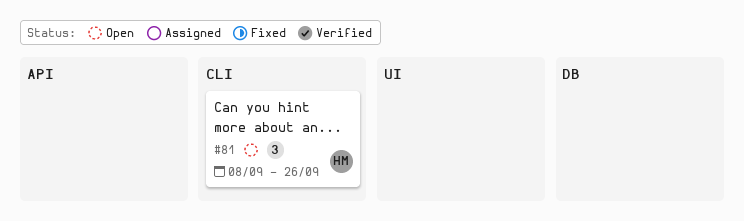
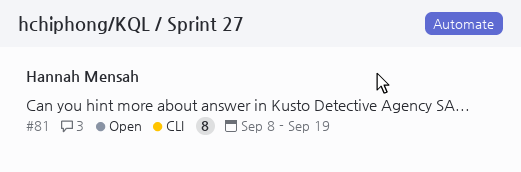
#81, estimate: 3 -> 8
#81, due: Sep 26 -> Sep 19

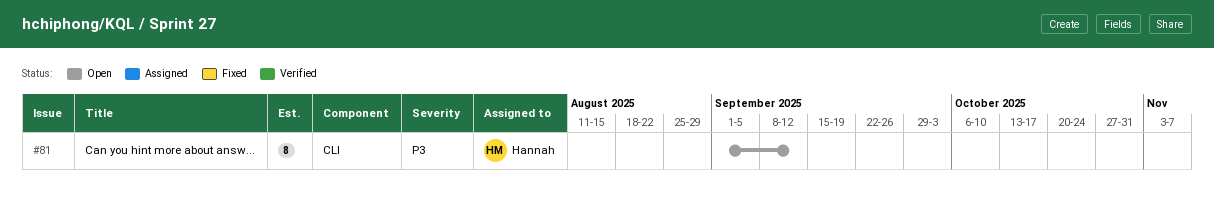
#81, start: Sep 8 -> Sep 1
#81, due: Sep 19 -> Sep 12

